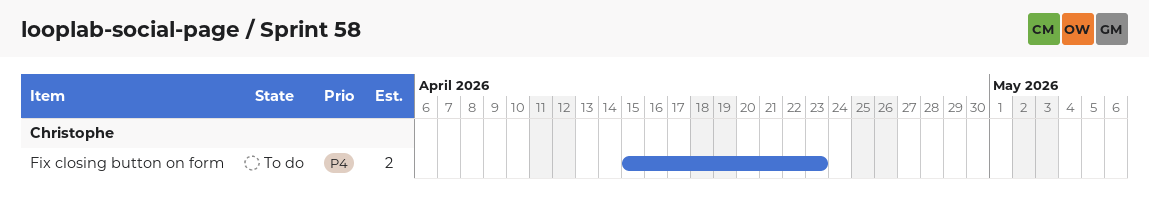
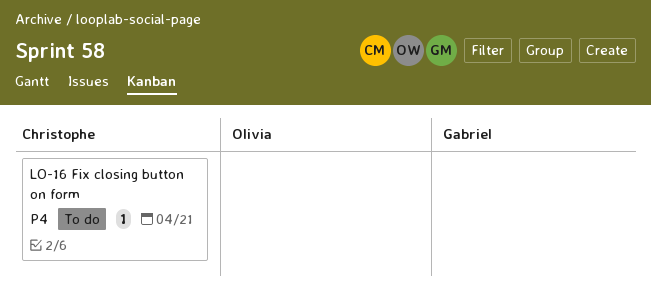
Fix closing button on form, estimate: 2 -> 1
Fix closing button on form, due: Apr 23 -> Apr 21

